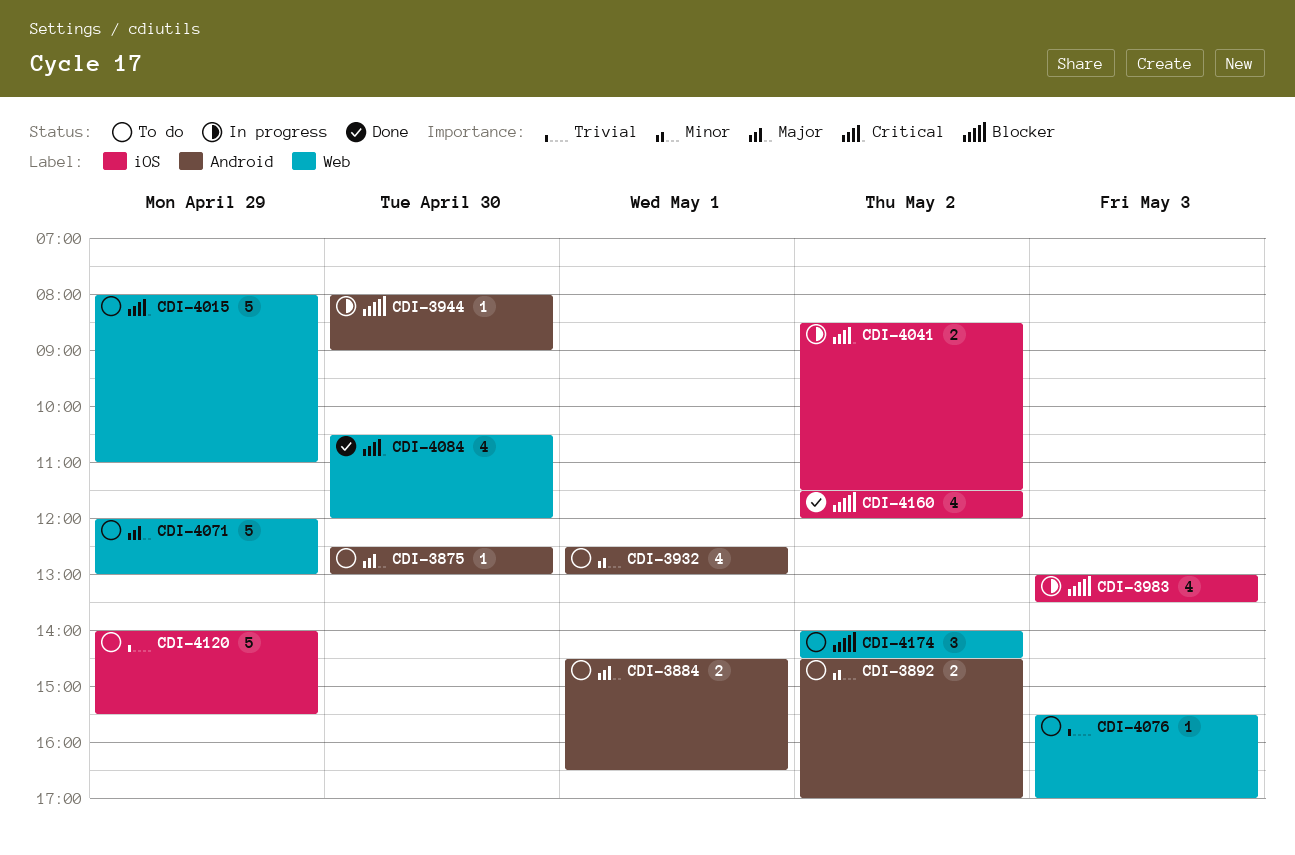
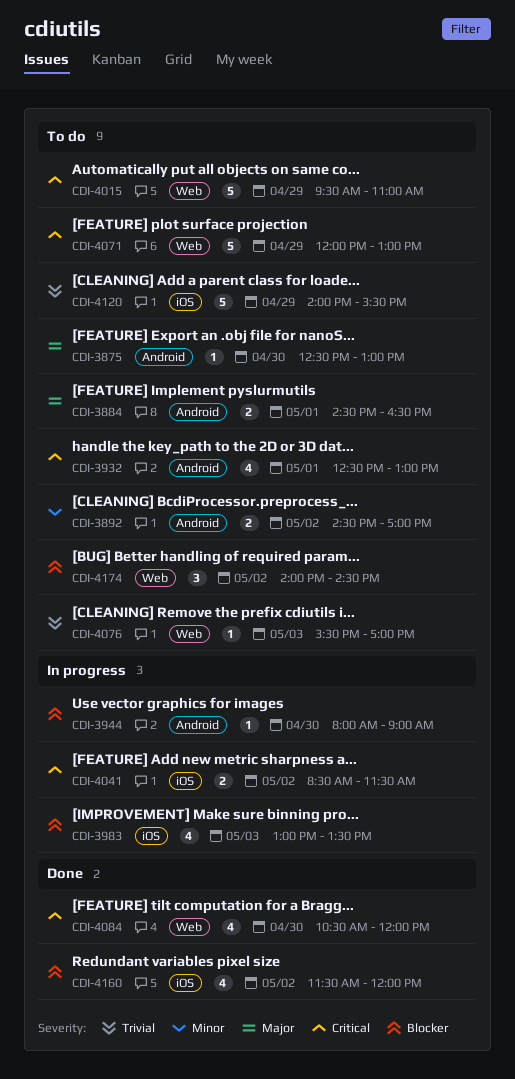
CDI-3932, priority: Minor -> Critical
CDI-4015, begins: 08:00 -> 09:30
CDI-4071, priority: Major -> Critical

